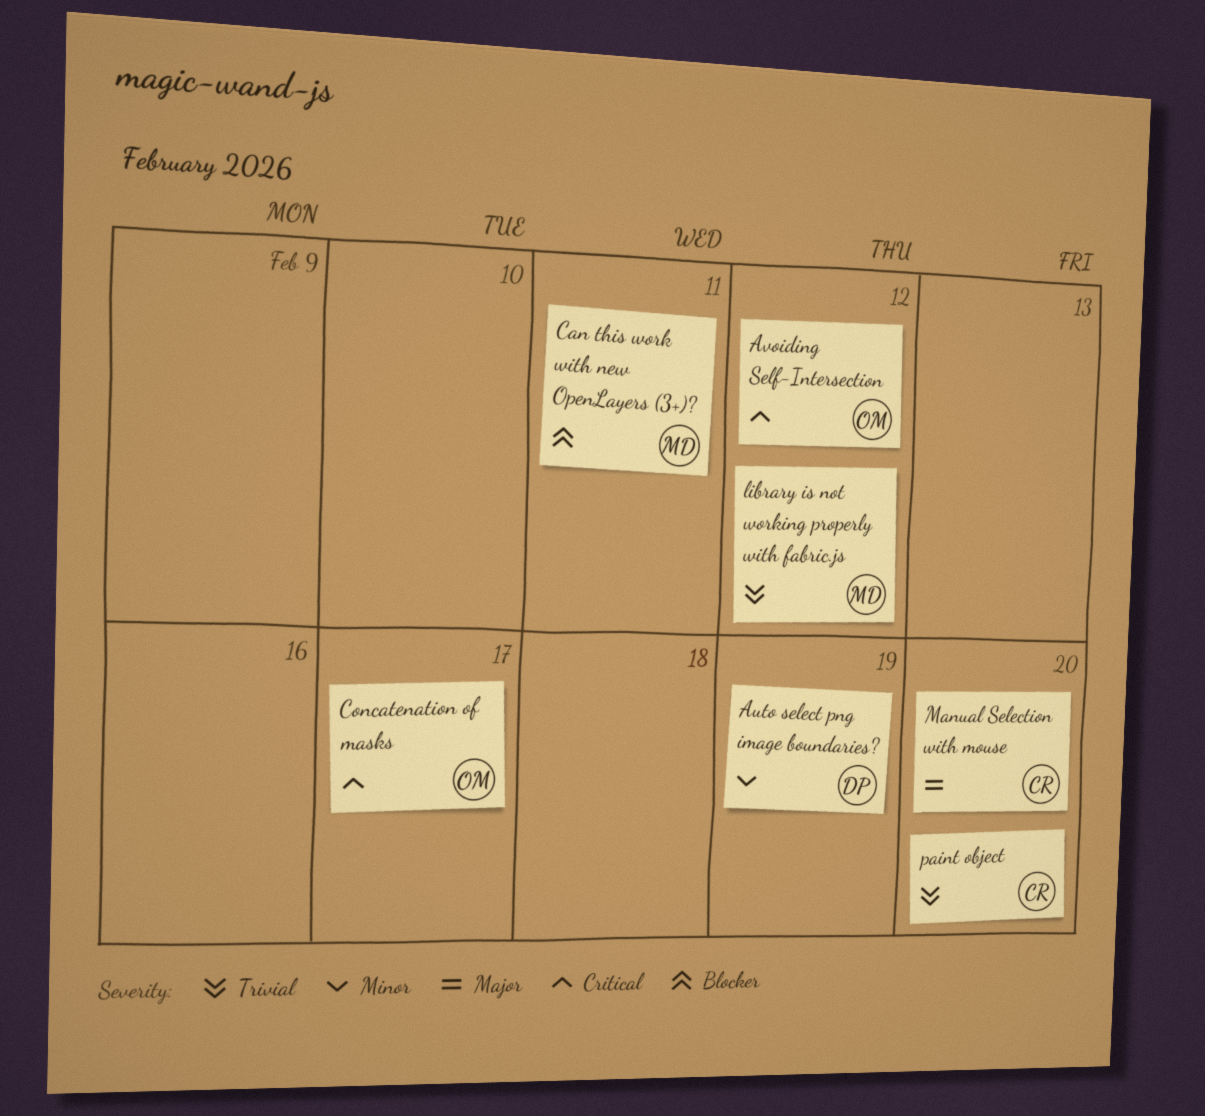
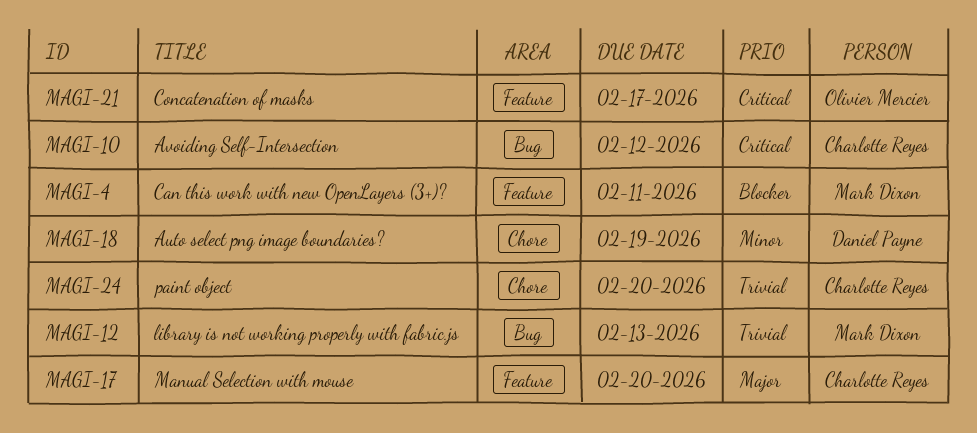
Avoiding Self-Intersection, owner: Olivier Mercier -> Charlotte Reyes
library is not working properly with fabric.js, due: Feb 12 -> Feb 13

